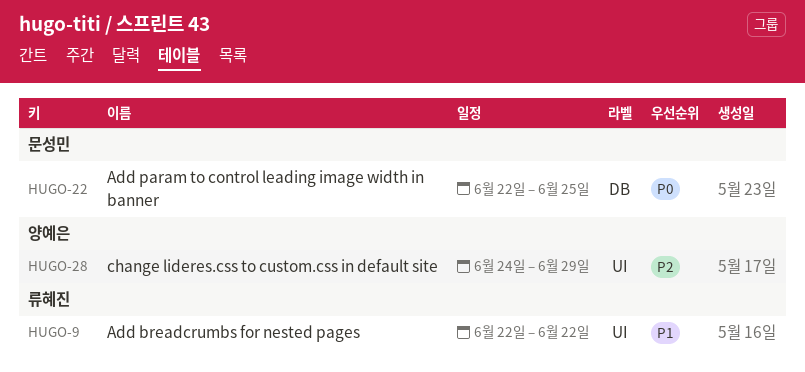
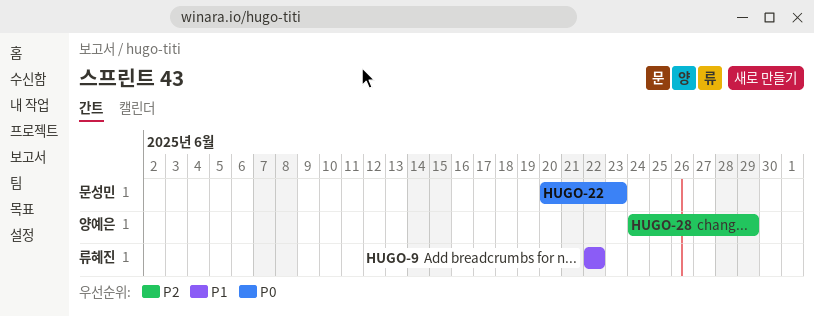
HUGO-22, start: Jun 22 -> Jun 20
HUGO-22, due: Jun 25 -> Jun 23

